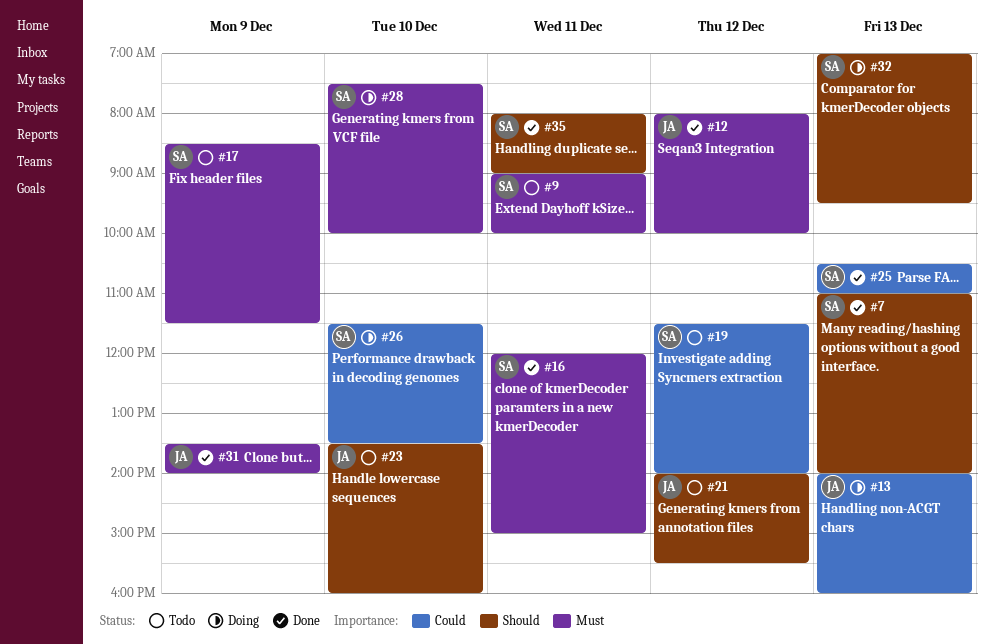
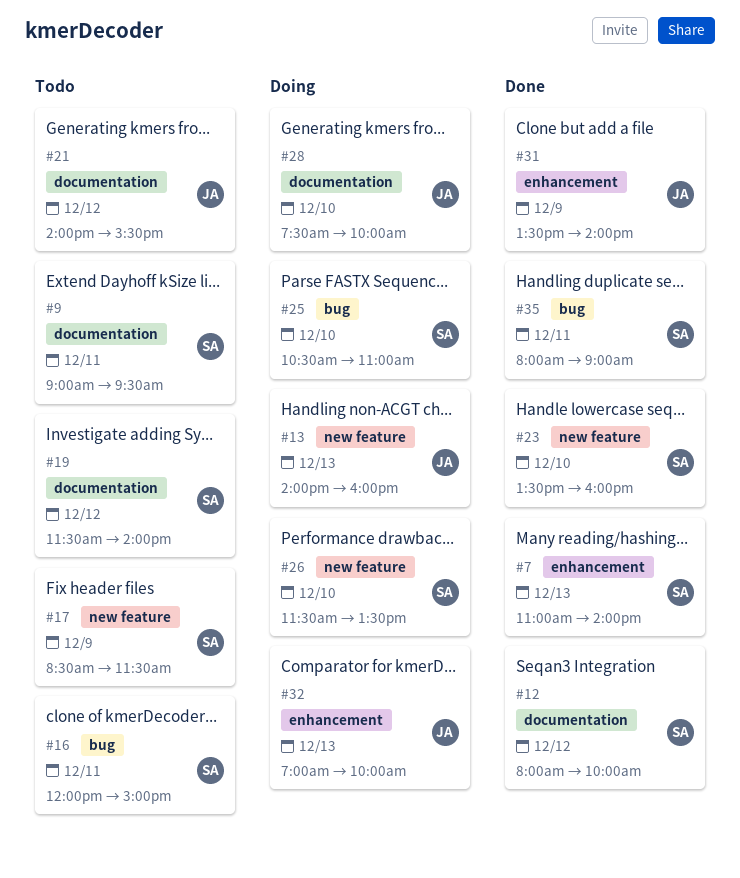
#9, ends: 10:00 -> 09:30
#12, owner: JA -> SA
#16, status: Done -> Todo
#23, status: Todo -> Done
#23, owner: JA -> SA
#25, status: Done -> Doing
#25, day: Dec 13 -> Dec 10
#28, owner: SA -> JA
#32, owner: SA -> JA
#32, ends: 09:30 -> 10:00

